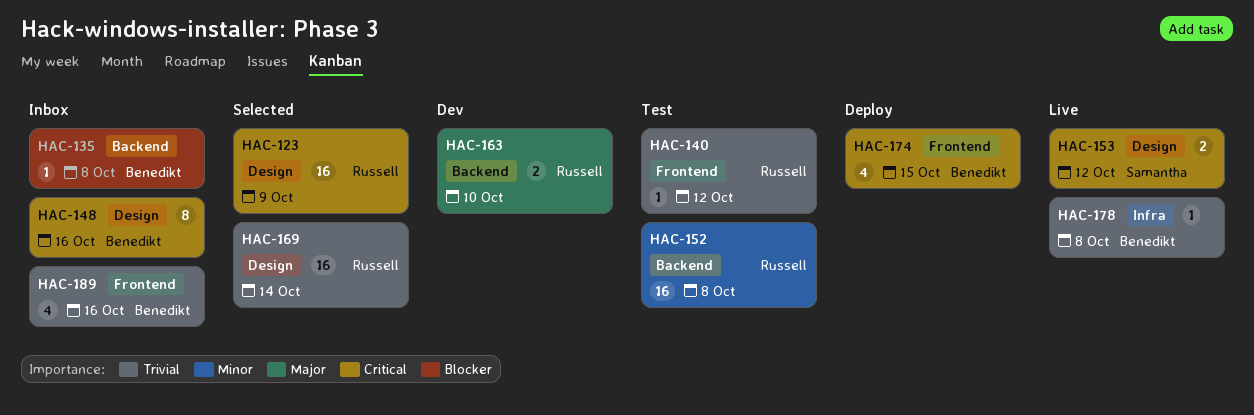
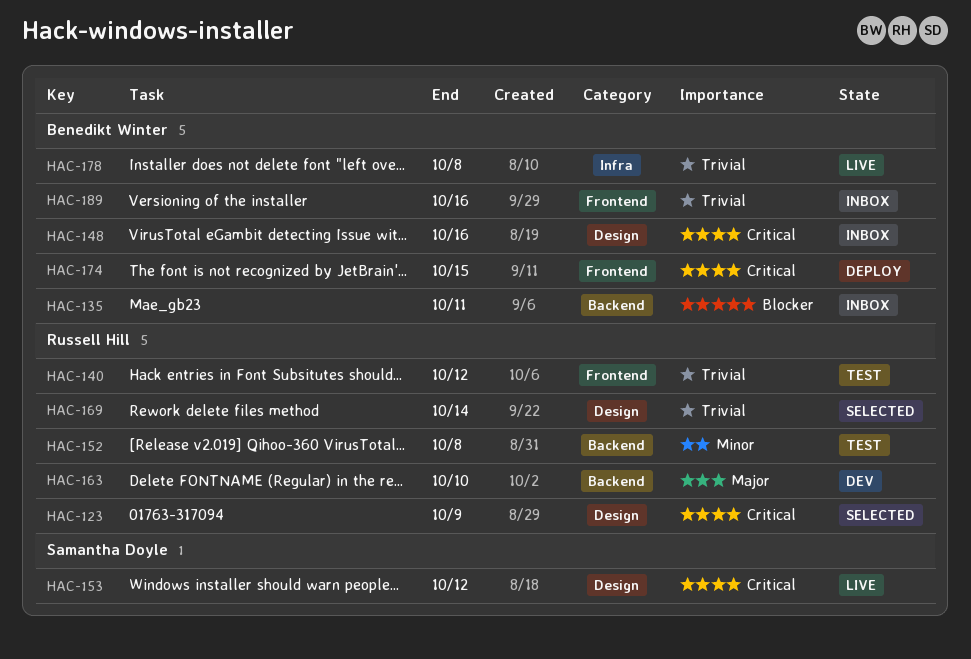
HAC-135, due: Oct 8 -> Oct 11

